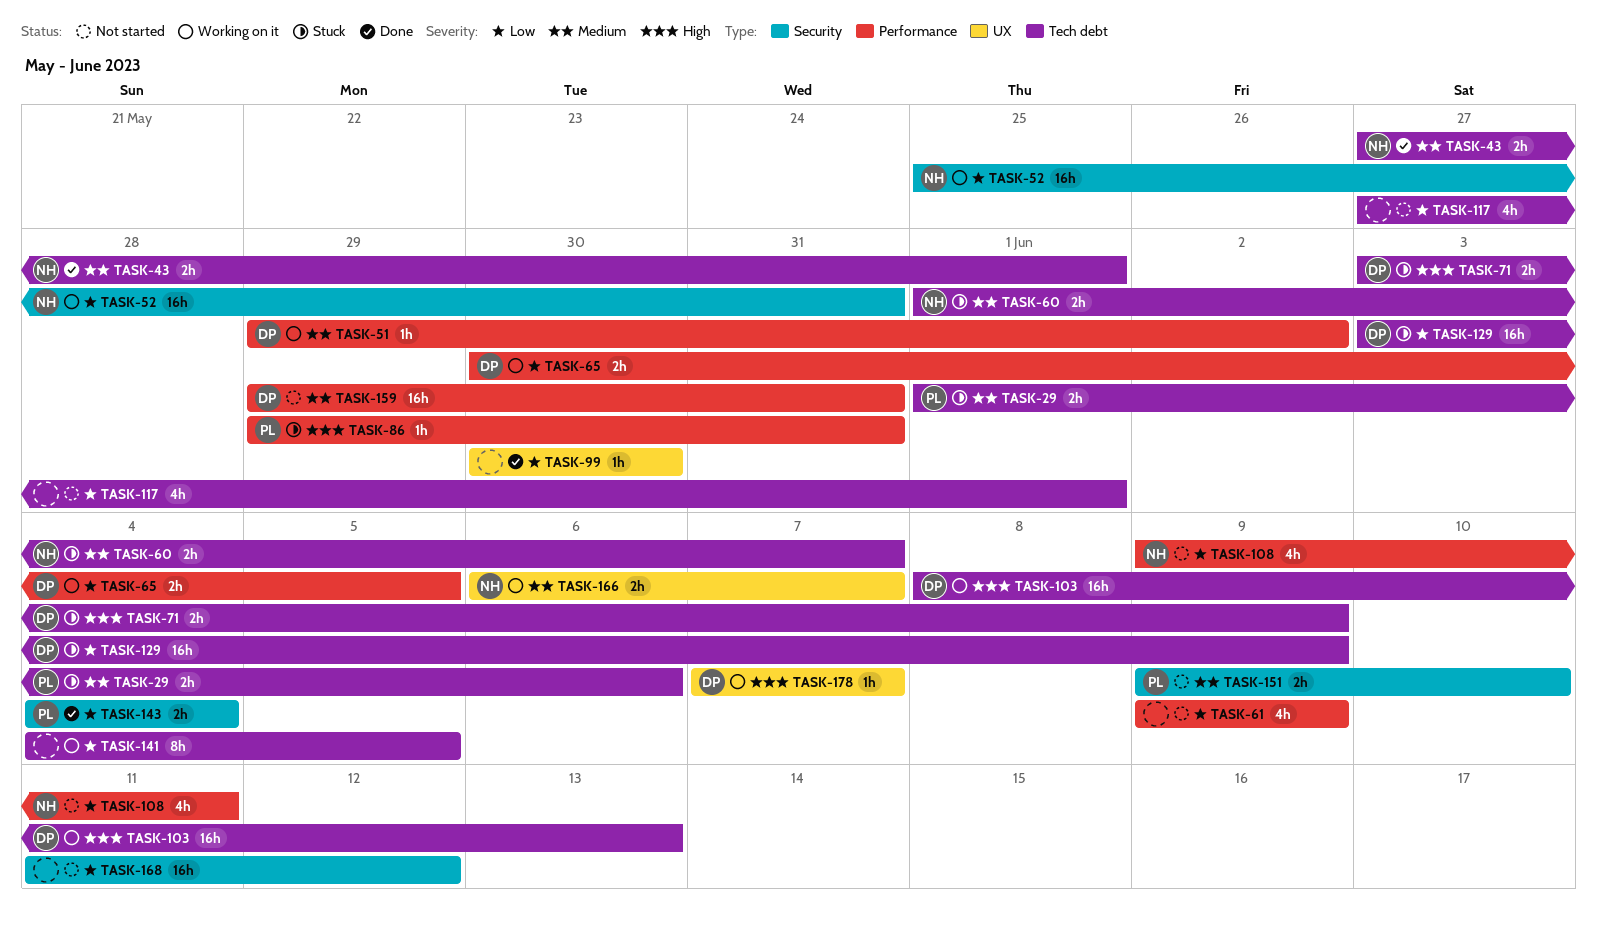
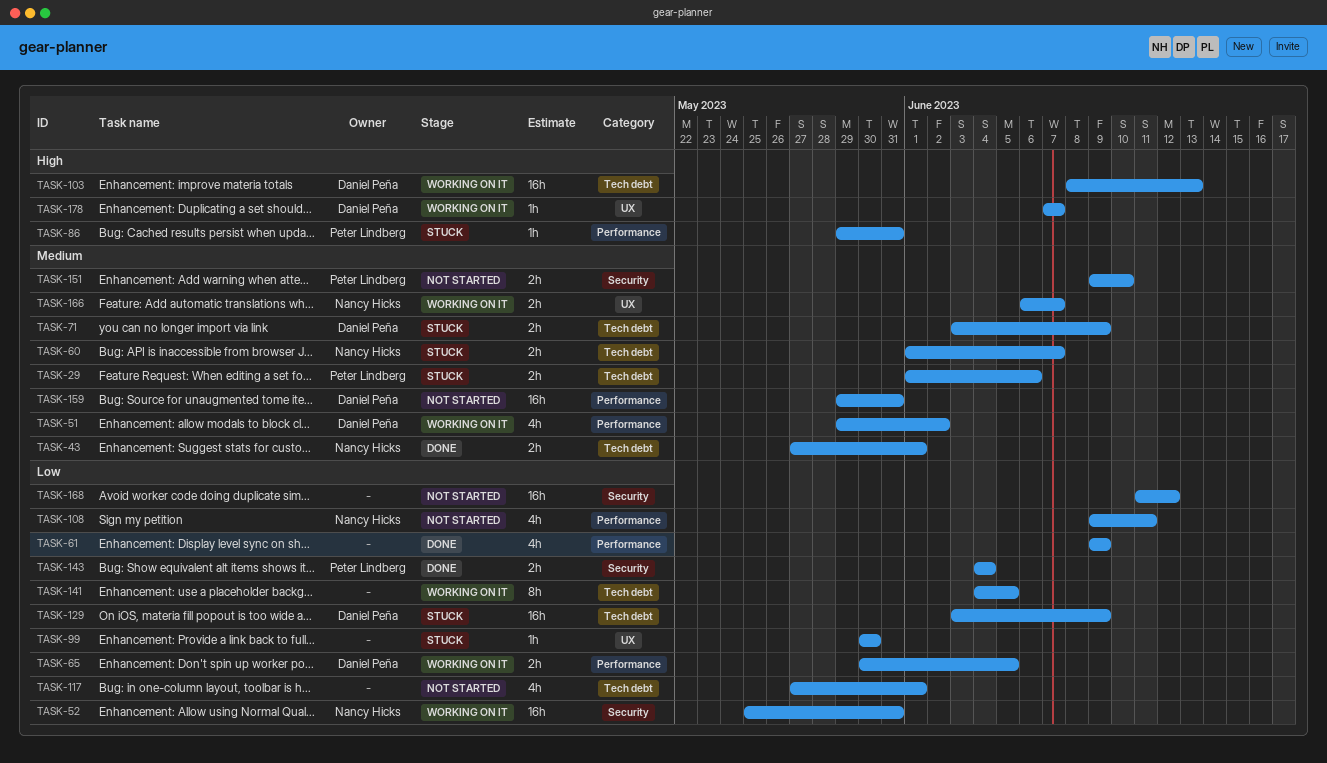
TASK-51, estimate: 1h -> 4h
TASK-61, status: Not started -> Done
TASK-71, priority: High -> Medium
TASK-99, status: Done -> Stuck

